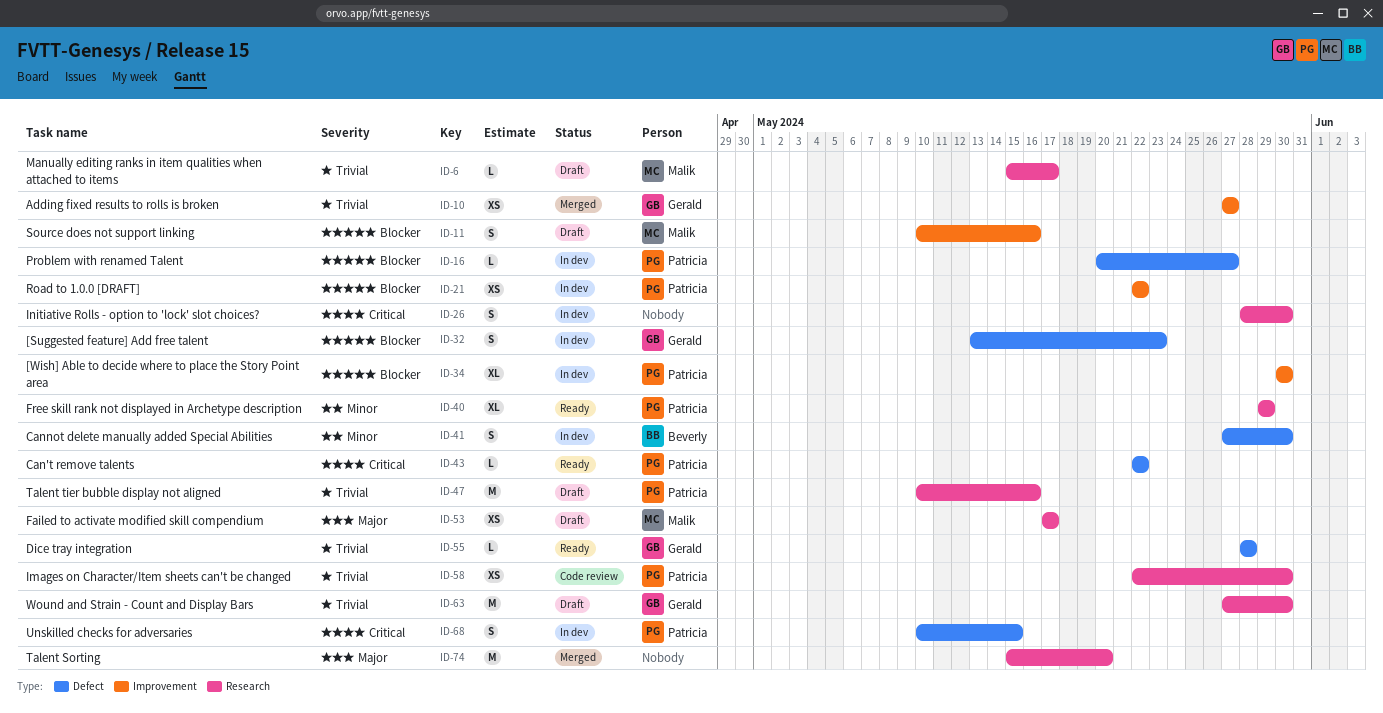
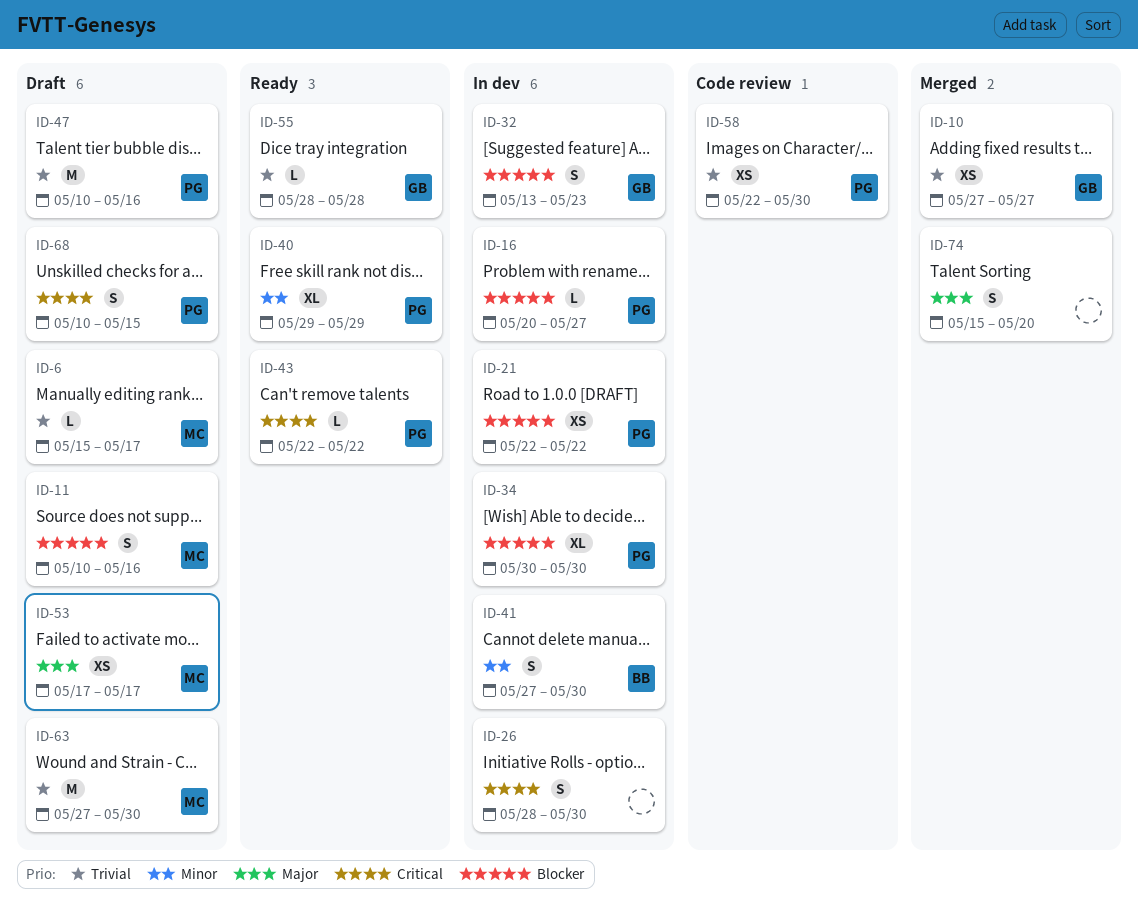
ID-63, owner: Gerald -> Malik
ID-68, status: In dev -> Draft
ID-74, estimate: M -> S

